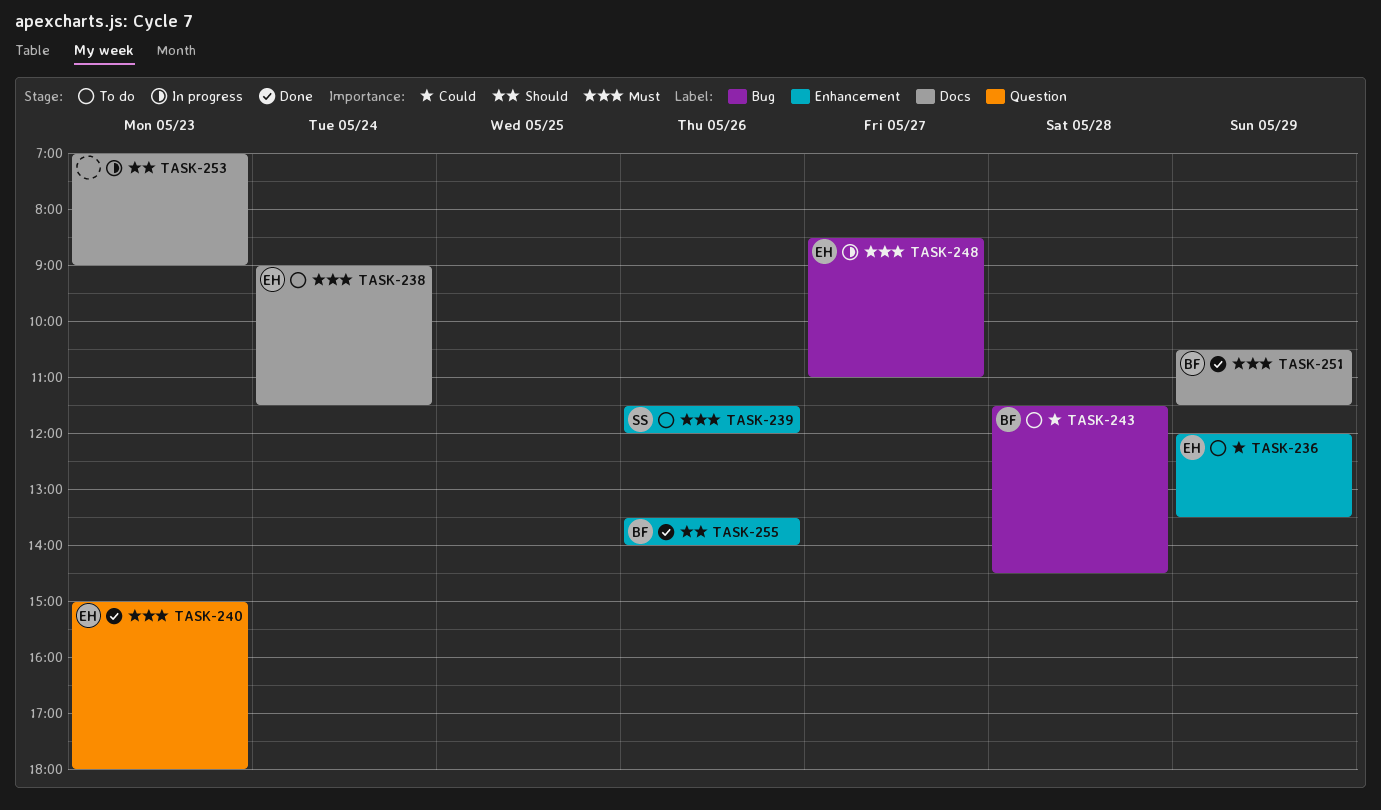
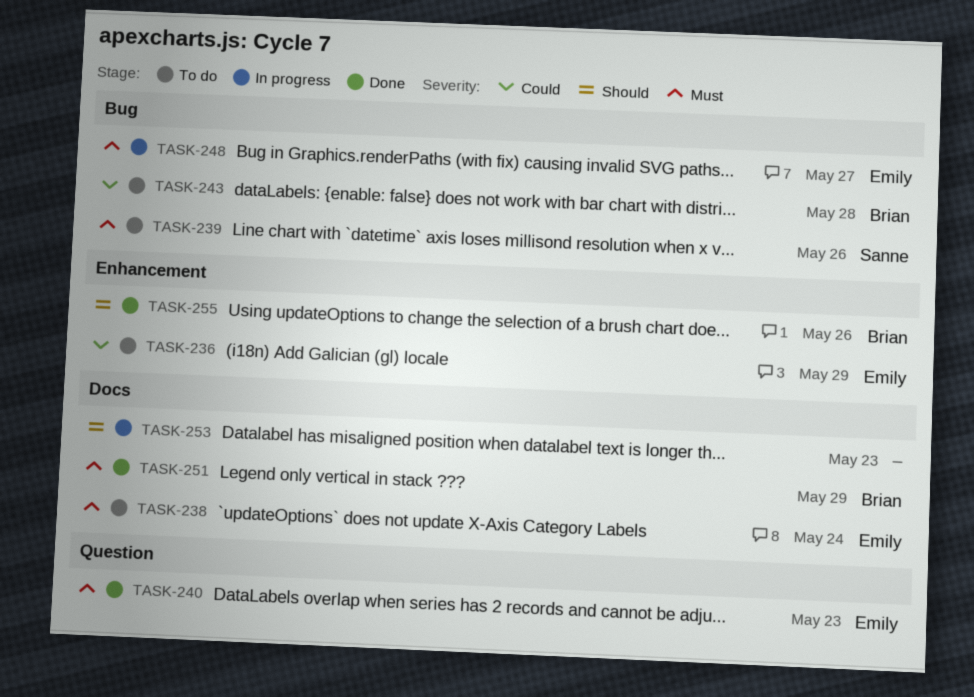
TASK-239, label: Enhancement -> Bug

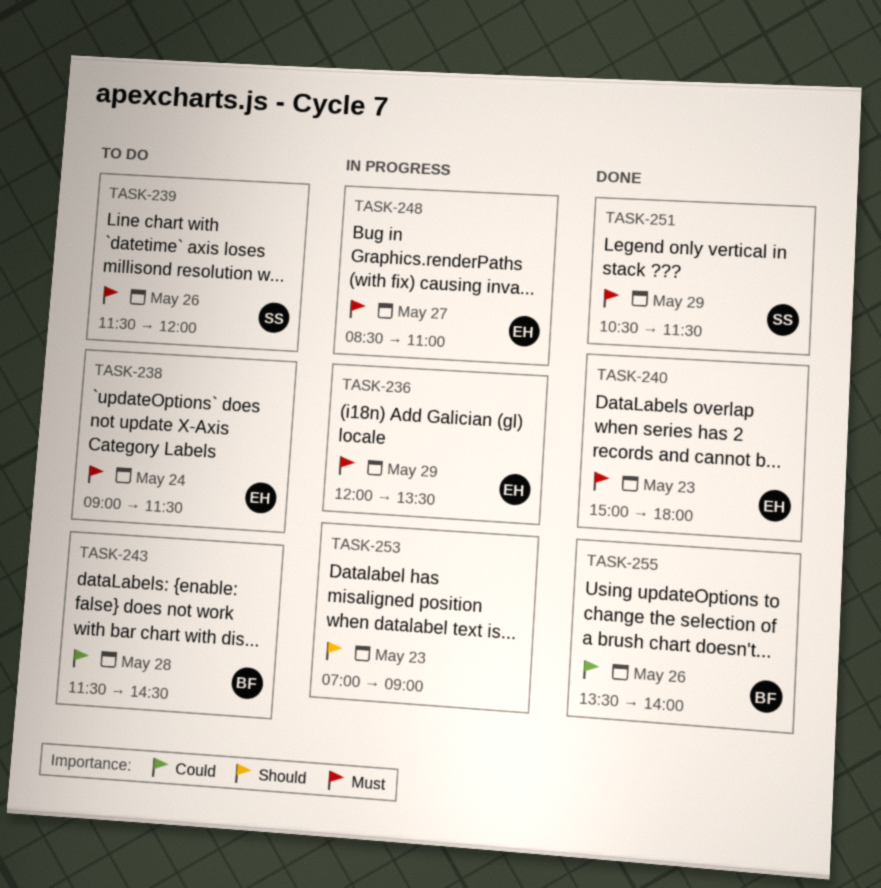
TASK-236, status: To do -> In progress
TASK-236, priority: Could -> Must
TASK-251, owner: Brian -> Sanne
TASK-255, priority: Should -> Could

